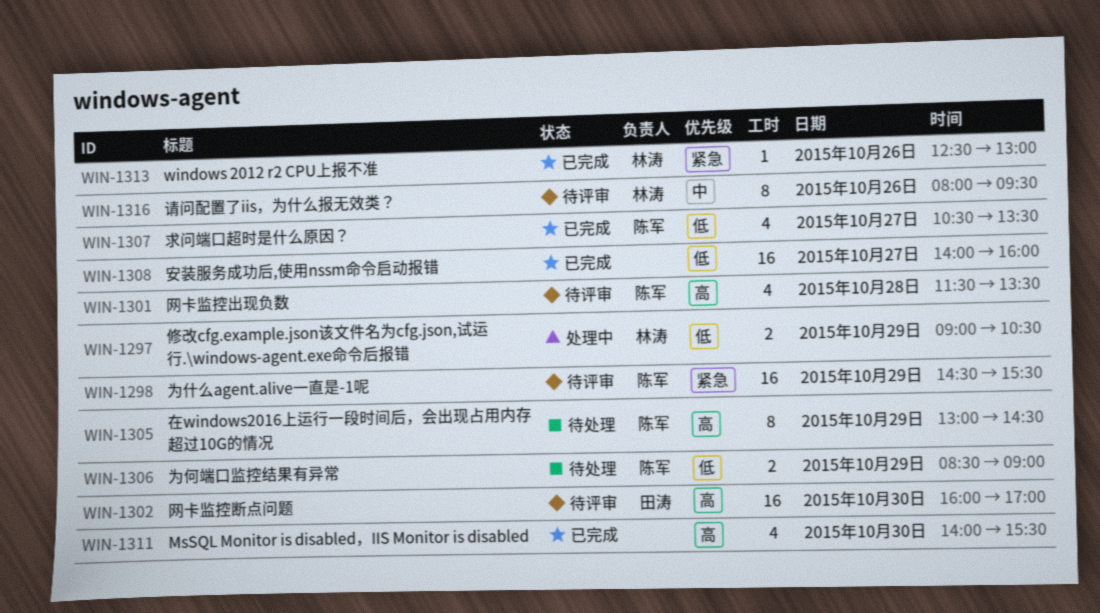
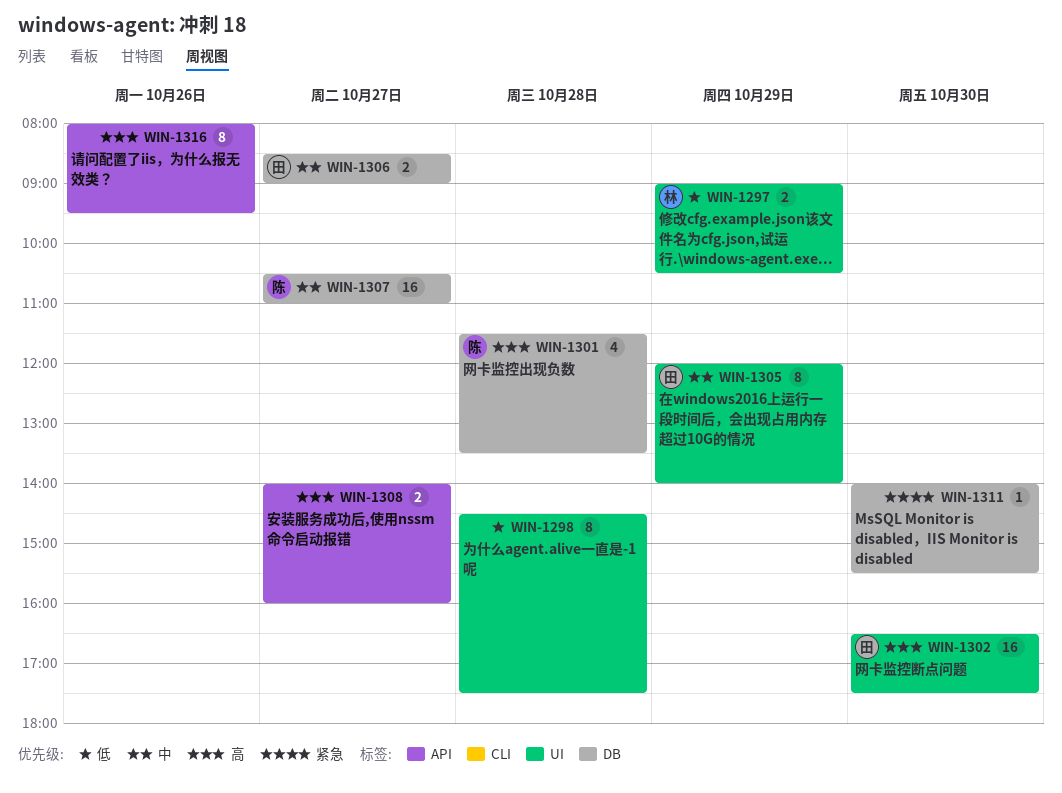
WIN-1298, owner: 陈军 -> none
WIN-1298, priority: 紧急 -> 低
WIN-1298, estimate: 16 -> 8
WIN-1298, day: Oct 29 -> Oct 28
WIN-1298, ends: 15:30 -> 17:30
WIN-1302, begins: 16:00 -> 16:30
WIN-1302, ends: 17:00 -> 17:30
WIN-1305, owner: 陈军 -> 田涛
WIN-1305, priority: 高 -> 中
WIN-1305, begins: 13:00 -> 12:00
WIN-1305, ends: 14:30 -> 14:00
WIN-1306, owner: 陈军 -> 田涛
WIN-1306, priority: 低 -> 中
WIN-1306, day: Oct 29 -> Oct 27
WIN-1307, priority: 低 -> 中
WIN-1307, estimate: 4 -> 16
WIN-1307, ends: 13:30 -> 11:00
WIN-1308, priority: 低 -> 高
WIN-1308, estimate: 16 -> 2
WIN-1311, priority: 高 -> 紧急
WIN-1311, estimate: 4 -> 1
WIN-1313: present -> none
WIN-1316, owner: 林涛 -> none
WIN-1316, priority: 中 -> 高

